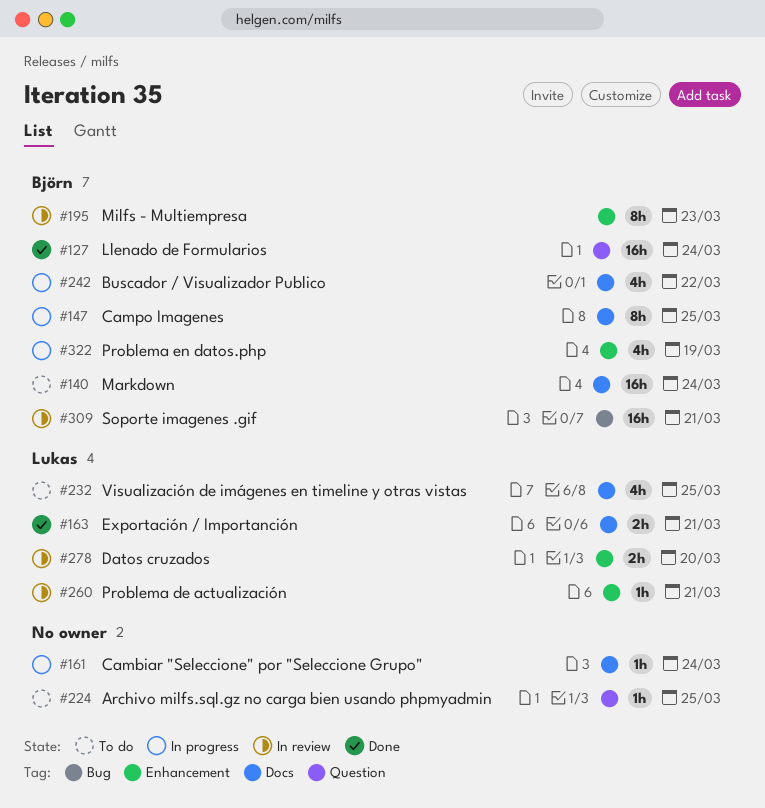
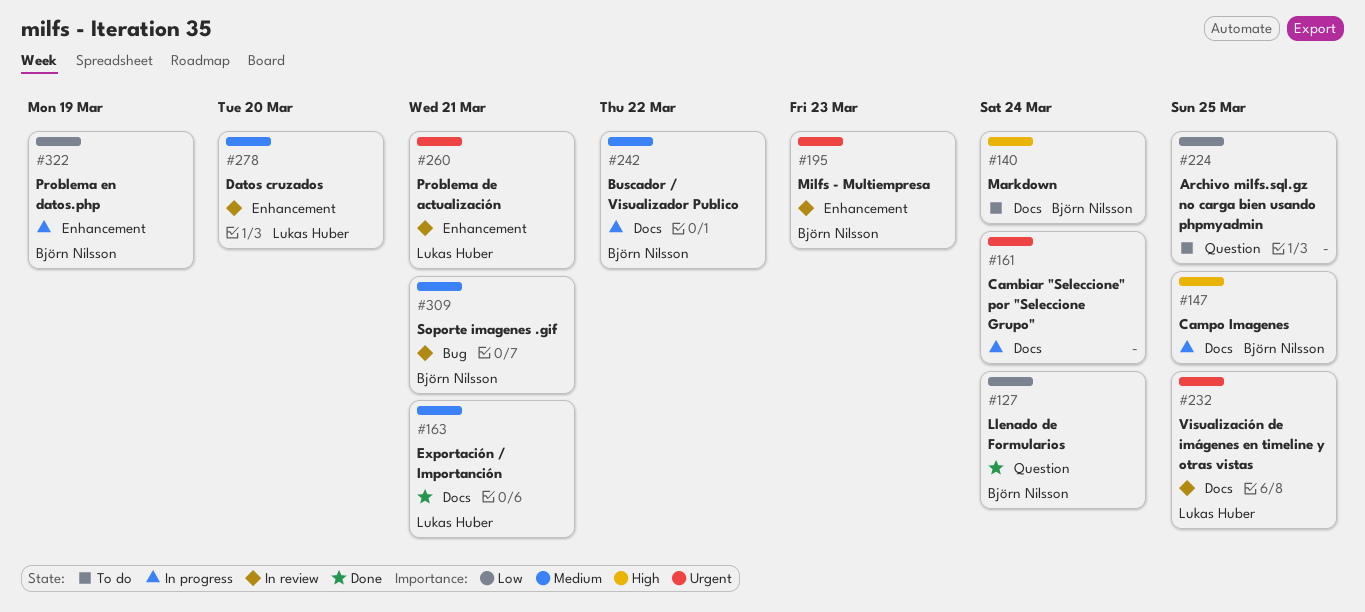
#232, status: To do -> In review

